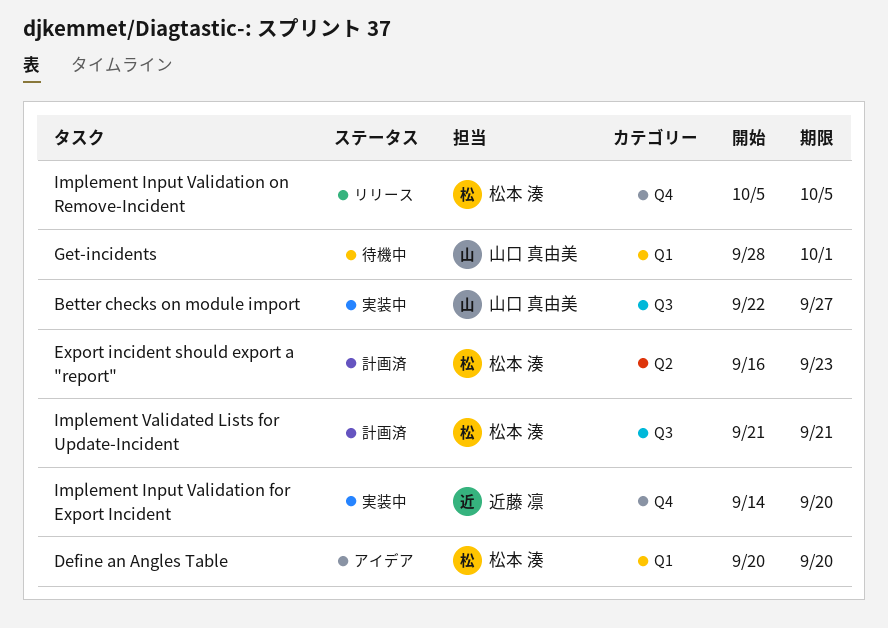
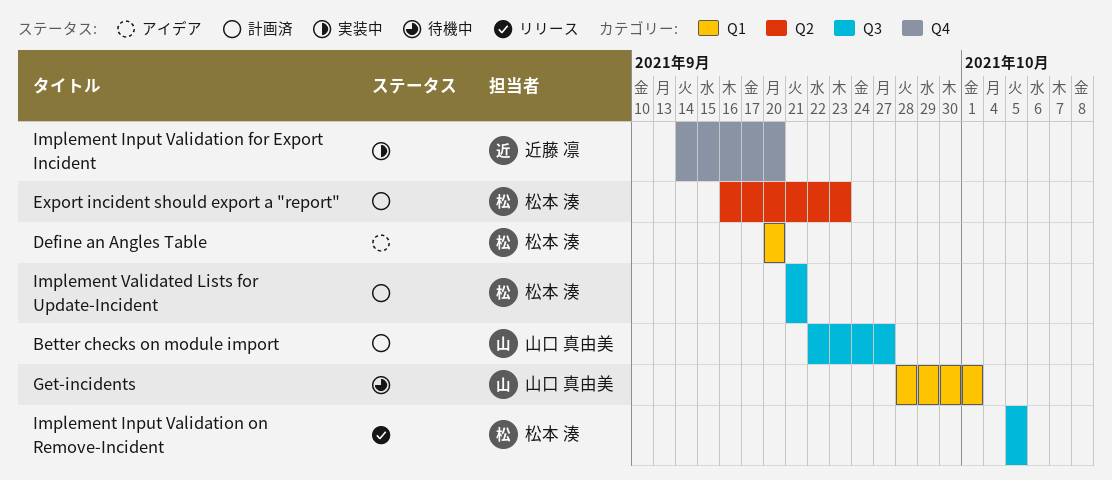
Better checks on module import, status: 実装中 -> 計画済
Implement Input Validation on Remove-Incident, label: Q4 -> Q3

